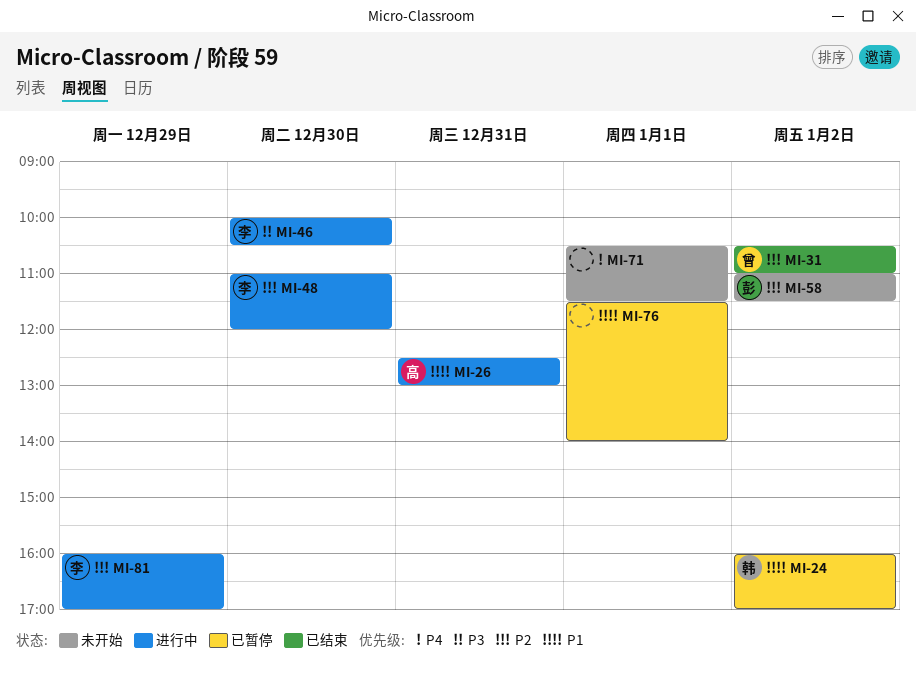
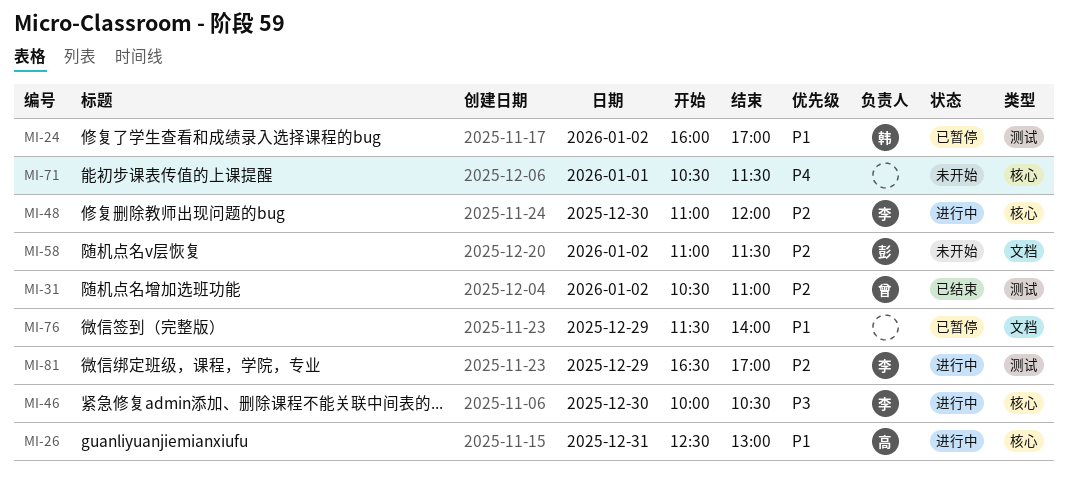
MI-76, day: Jan 1 -> Dec 29
MI-81, begins: 16:00 -> 16:30

